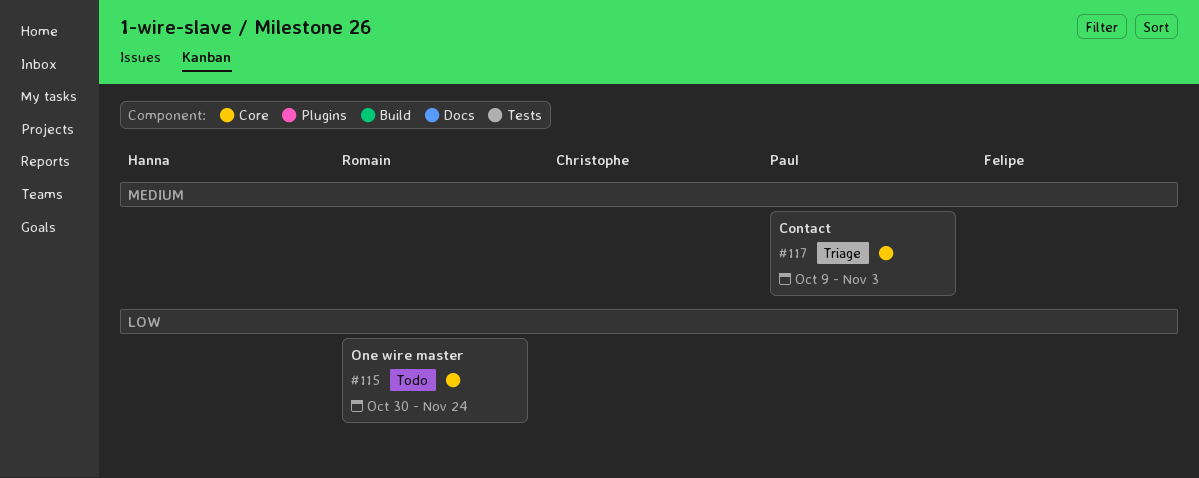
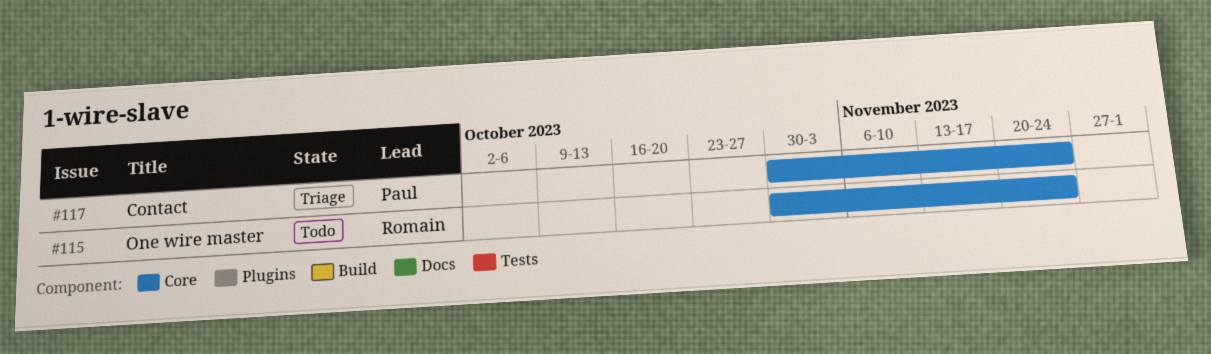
#117, start: Oct 9 -> Oct 30
#117, due: Nov 3 -> Nov 24

